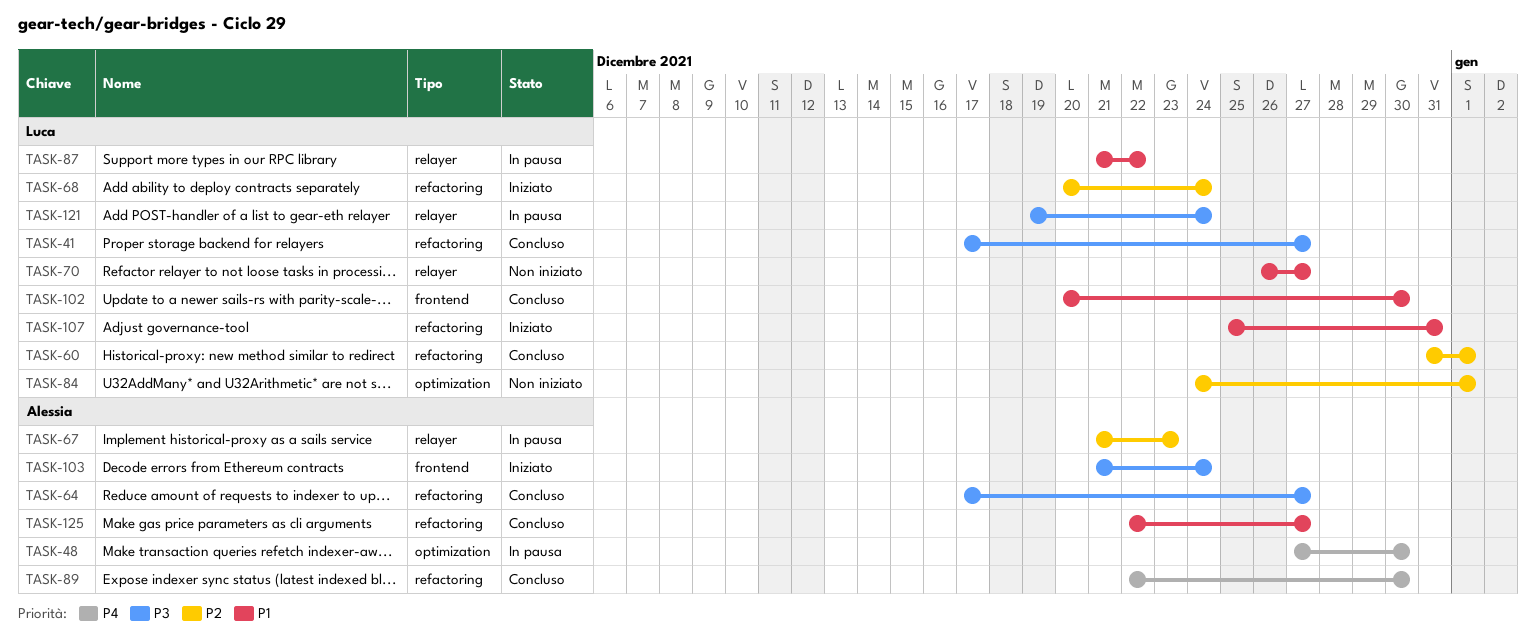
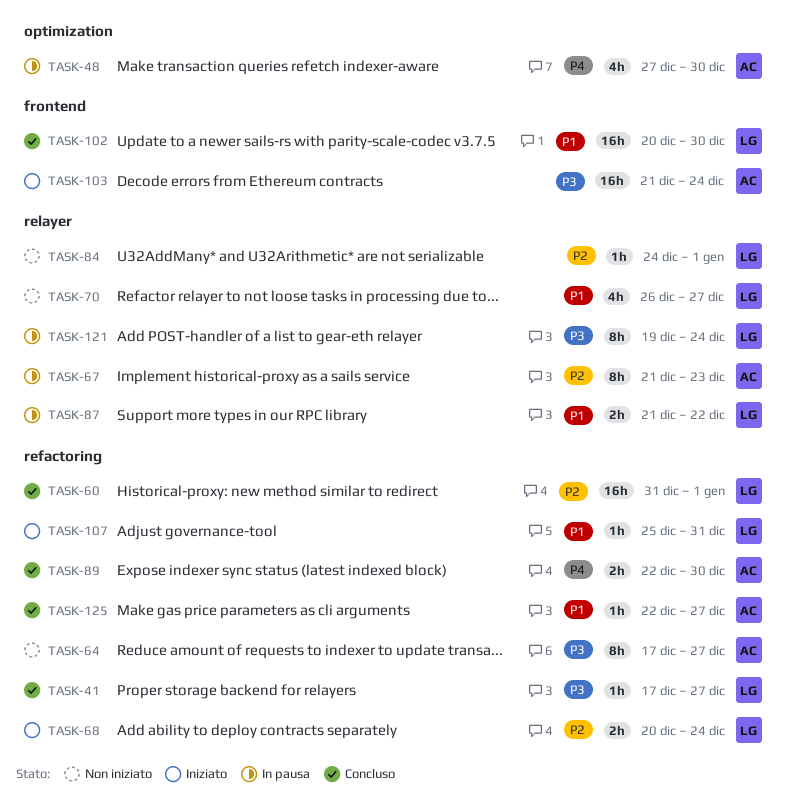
TASK-64, status: Concluso -> Non iniziato
TASK-84, label: optimization -> relayer

